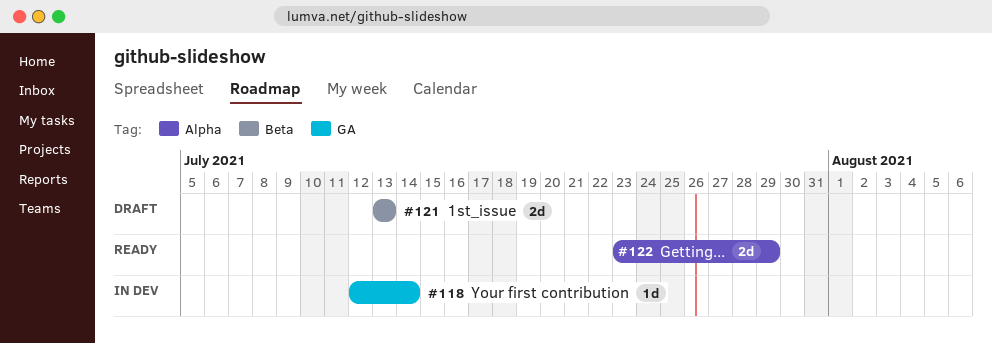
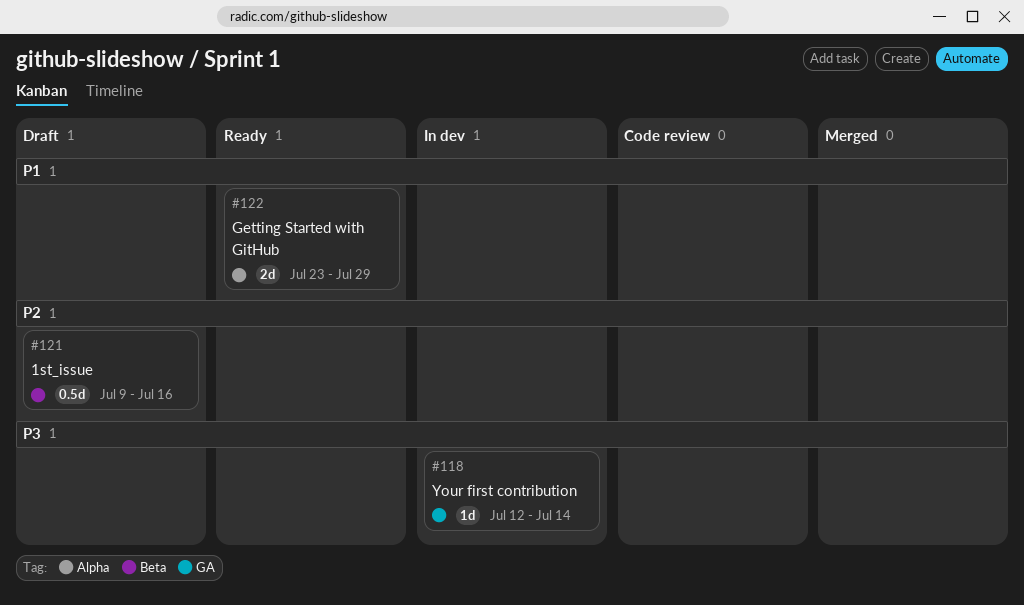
#121, estimate: 2d -> 0.5d
#121, start: Jul 13 -> Jul 9
#121, due: Jul 13 -> Jul 16

